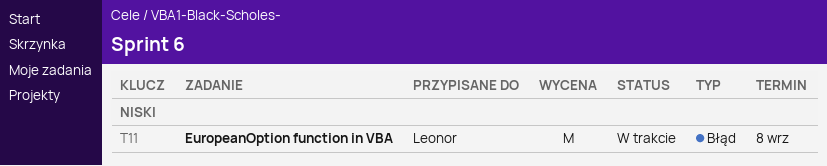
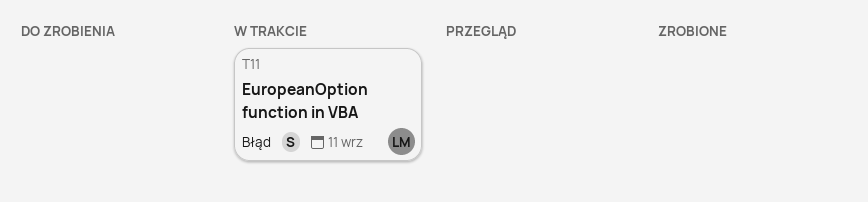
T11, estimate: M -> S
T11, due: Sep 8 -> Sep 11

